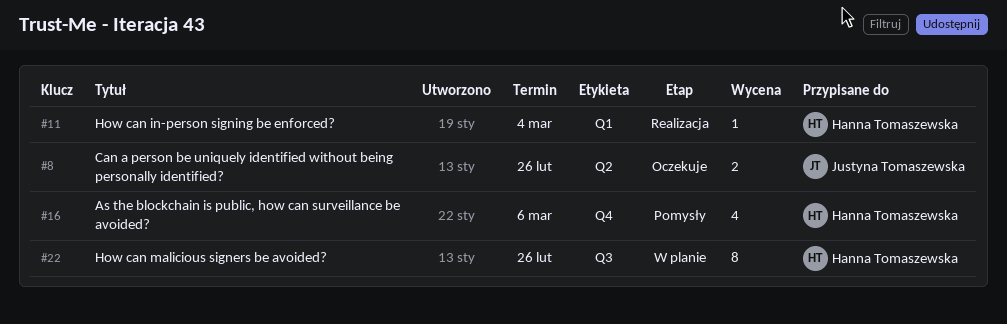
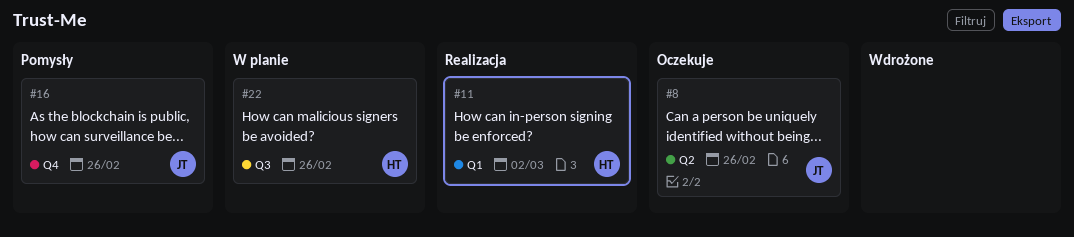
#11, due: Mar 4 -> Mar 2
#16, owner: Hanna Tomaszewska -> Justyna Tomaszewska
#16, due: Mar 6 -> Feb 26

